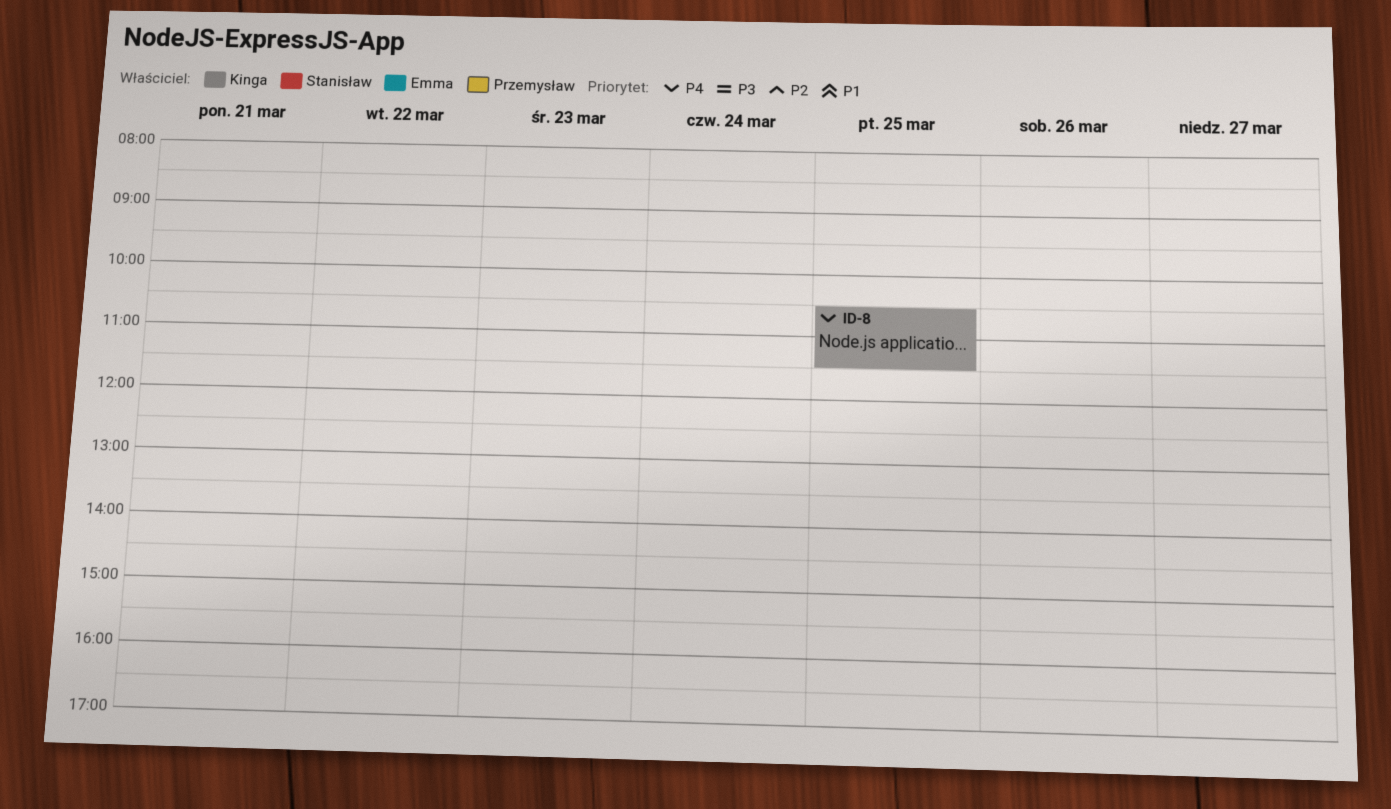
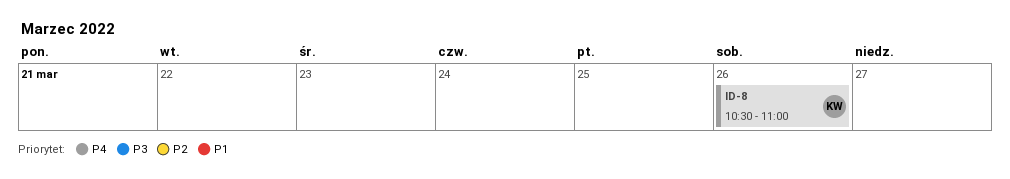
ID-8, day: Mar 25 -> Mar 26
ID-8, ends: 11:30 -> 11:00

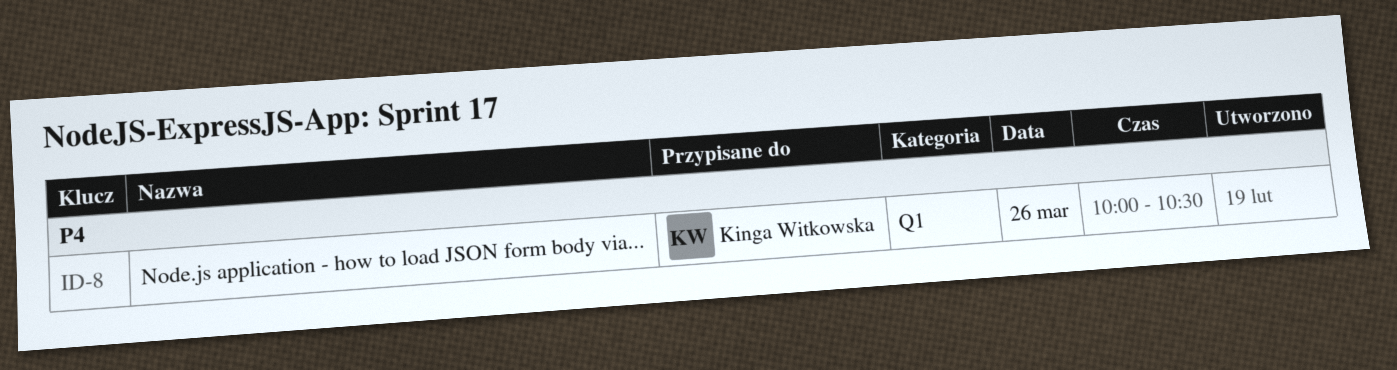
ID-8, begins: 10:30 -> 10:00
ID-8, ends: 11:00 -> 10:30

